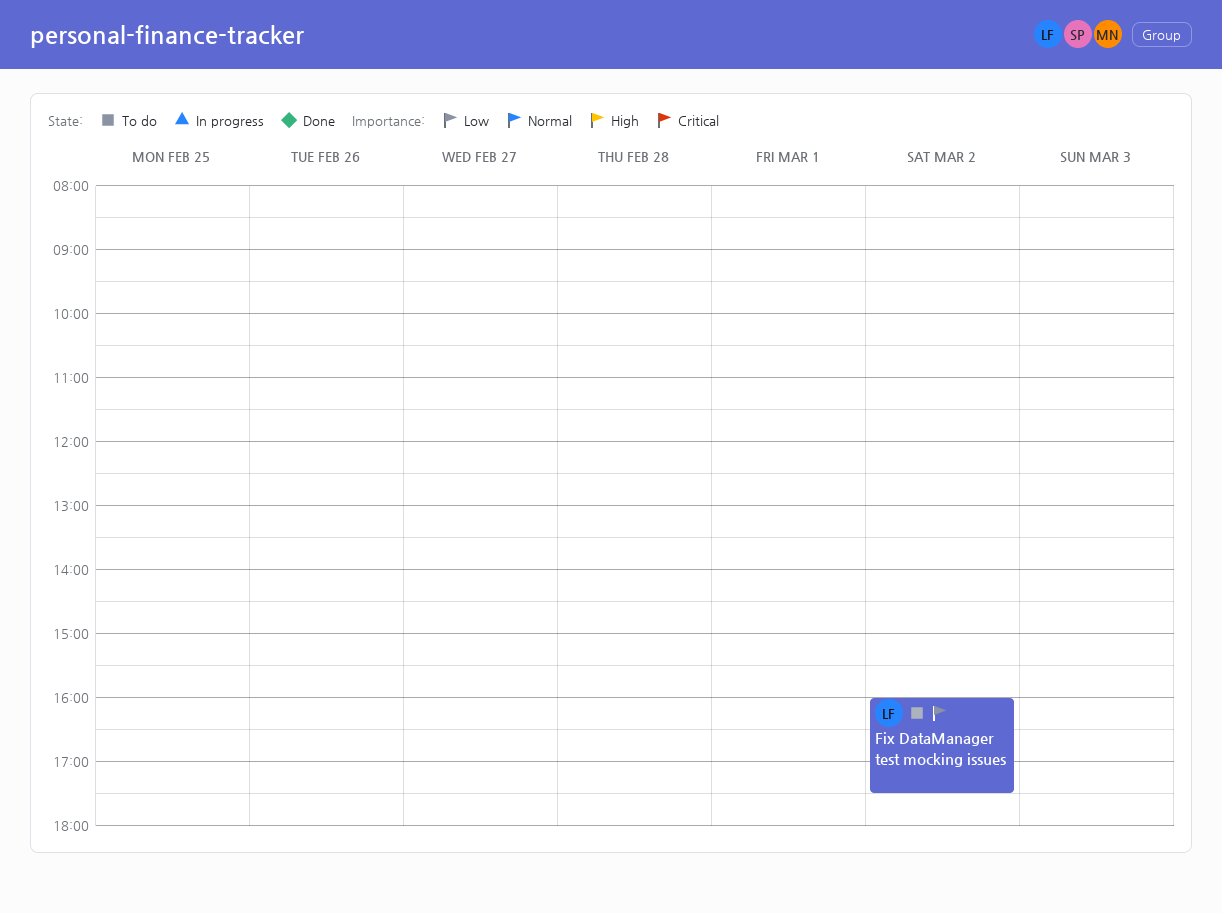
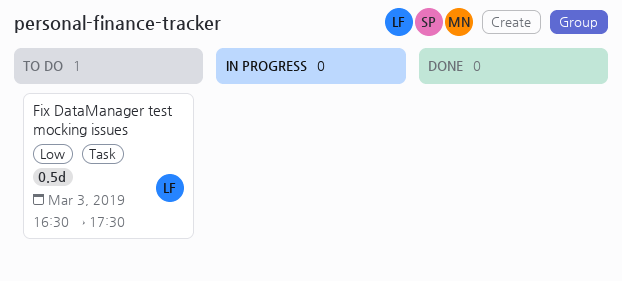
Fix DataManager test mocking issues, day: Mar 2 -> Mar 3
Fix DataManager test mocking issues, begins: 16:00 -> 16:30

